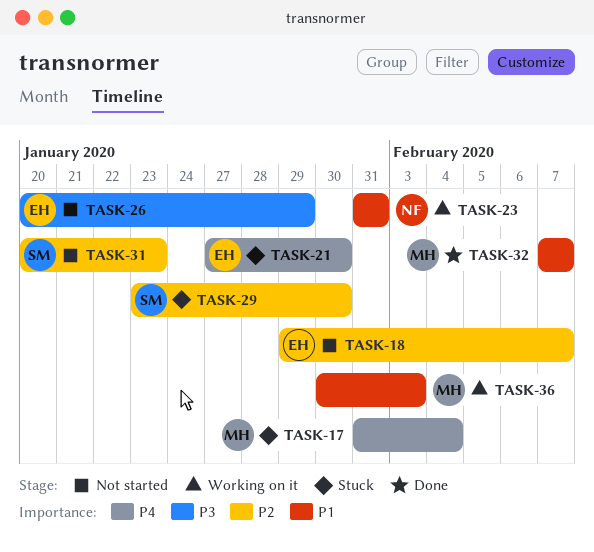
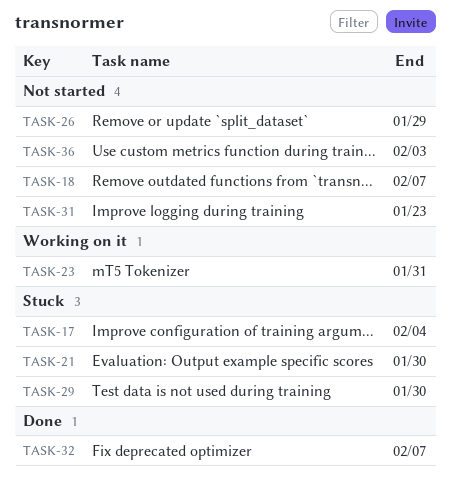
TASK-36, status: Working on it -> Not started

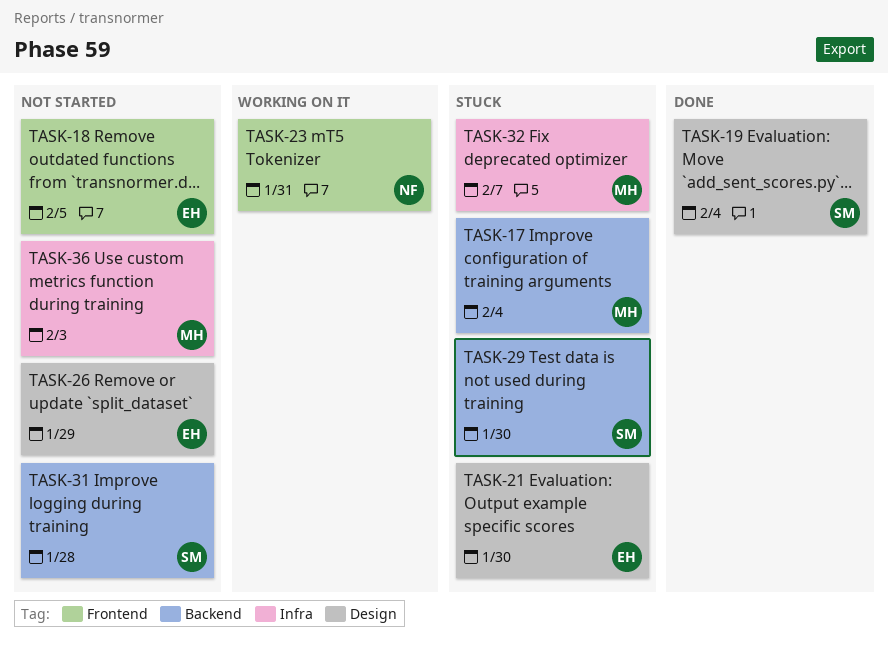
TASK-18, due: Feb 7 -> Feb 5
TASK-19: none -> present
TASK-31, due: Jan 23 -> Jan 28
TASK-32, status: Done -> Stuck

